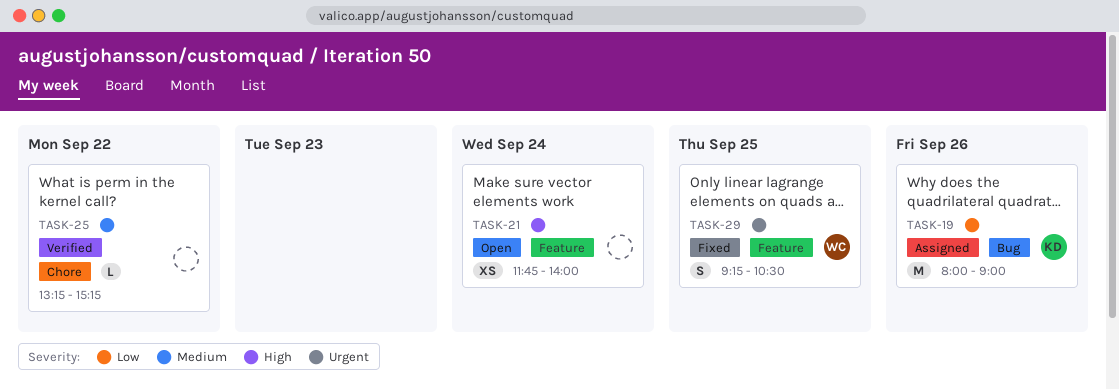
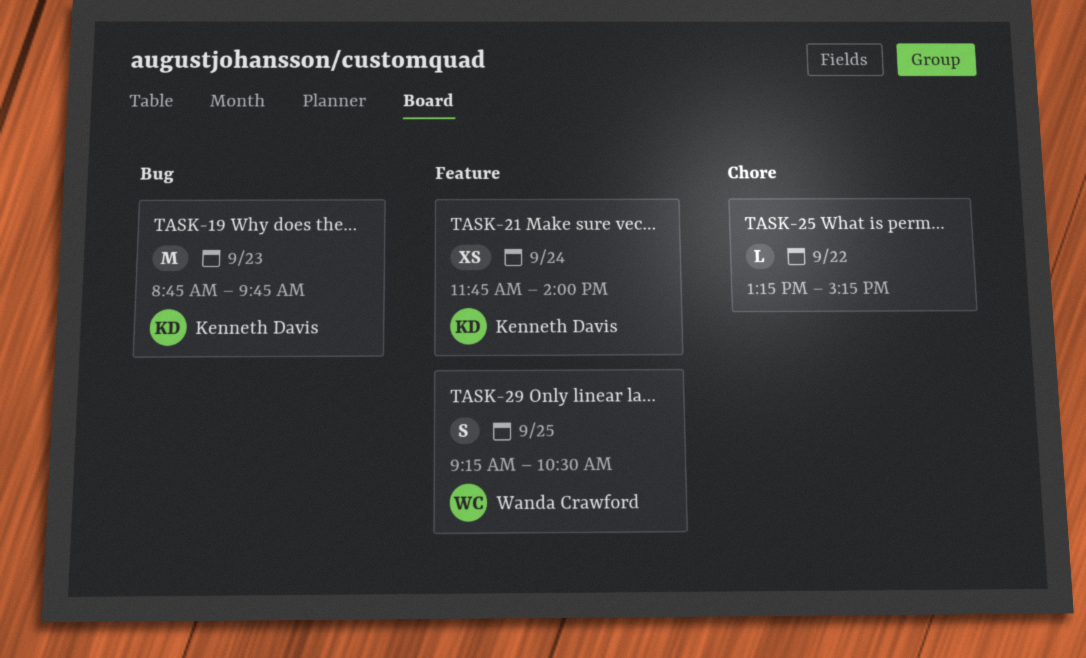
TASK-19, day: Sep 26 -> Sep 23
TASK-19, begins: 08:00 -> 08:45
TASK-19, ends: 09:00 -> 09:45
TASK-21, owner: none -> Kenneth Davis

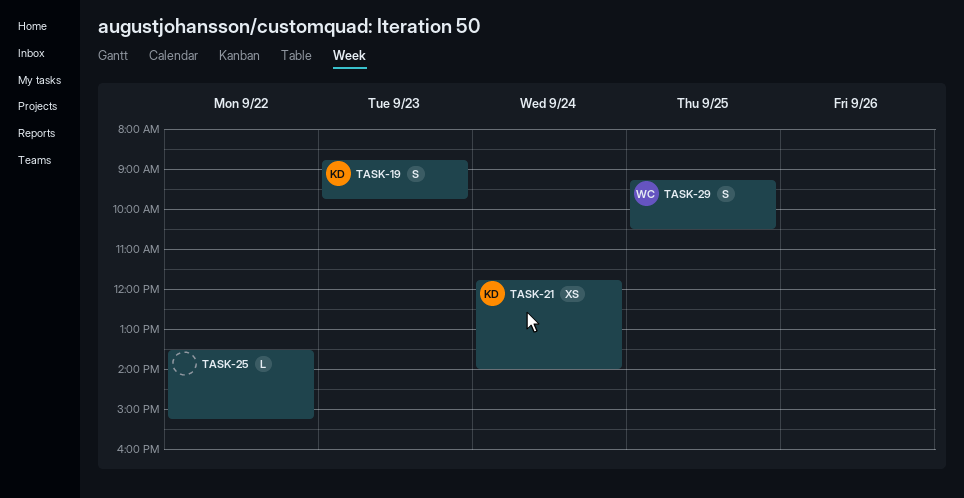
TASK-19, estimate: M -> S
TASK-25, begins: 13:15 -> 13:30

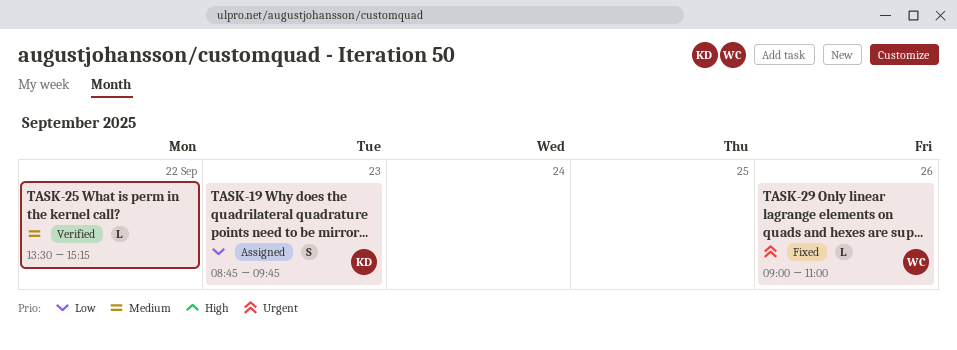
TASK-21: present -> none
TASK-29, estimate: S -> L
TASK-29, day: Sep 25 -> Sep 26
TASK-29, begins: 09:15 -> 09:00
TASK-29, ends: 10:30 -> 11:00

